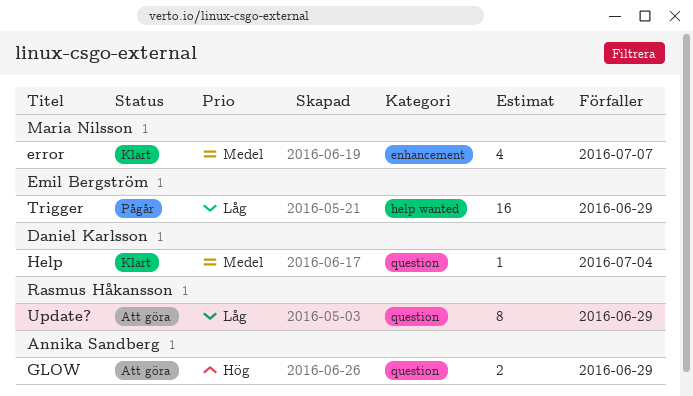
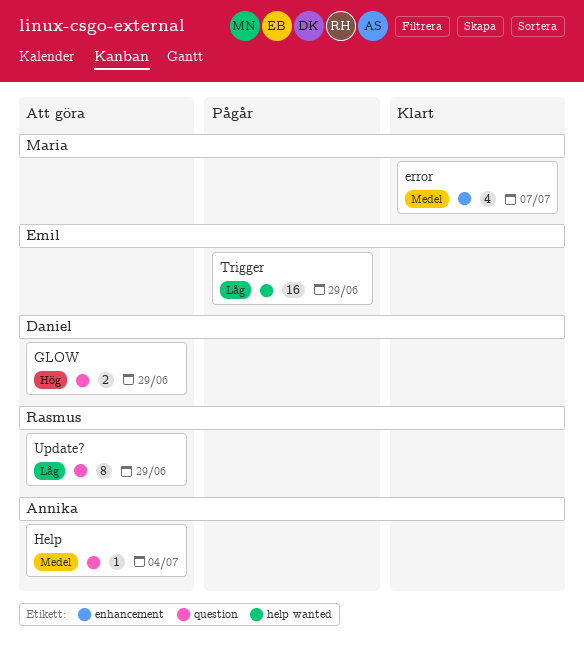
GLOW, owner: Annika Sandberg -> Daniel Karlsson
Help, status: Klart -> Att göra
Help, owner: Daniel Karlsson -> Annika Sandberg

